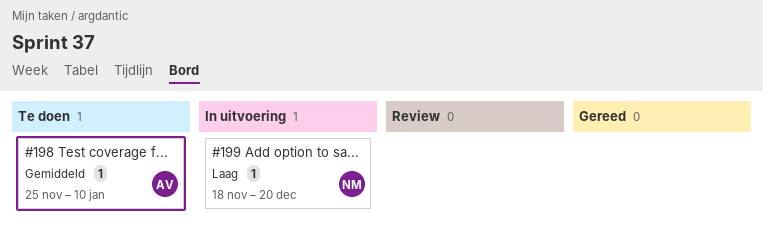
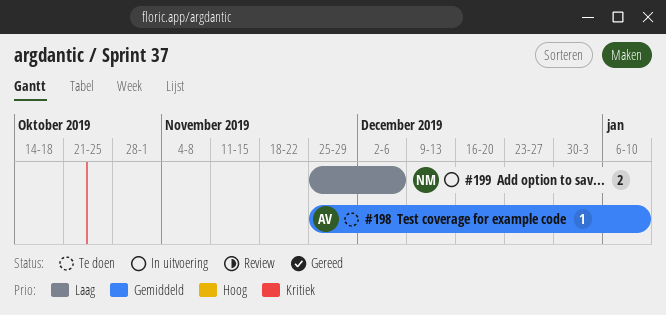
#199, estimate: 1 -> 2
#199, start: Nov 18 -> Nov 25
#199, due: Dec 20 -> Dec 6

